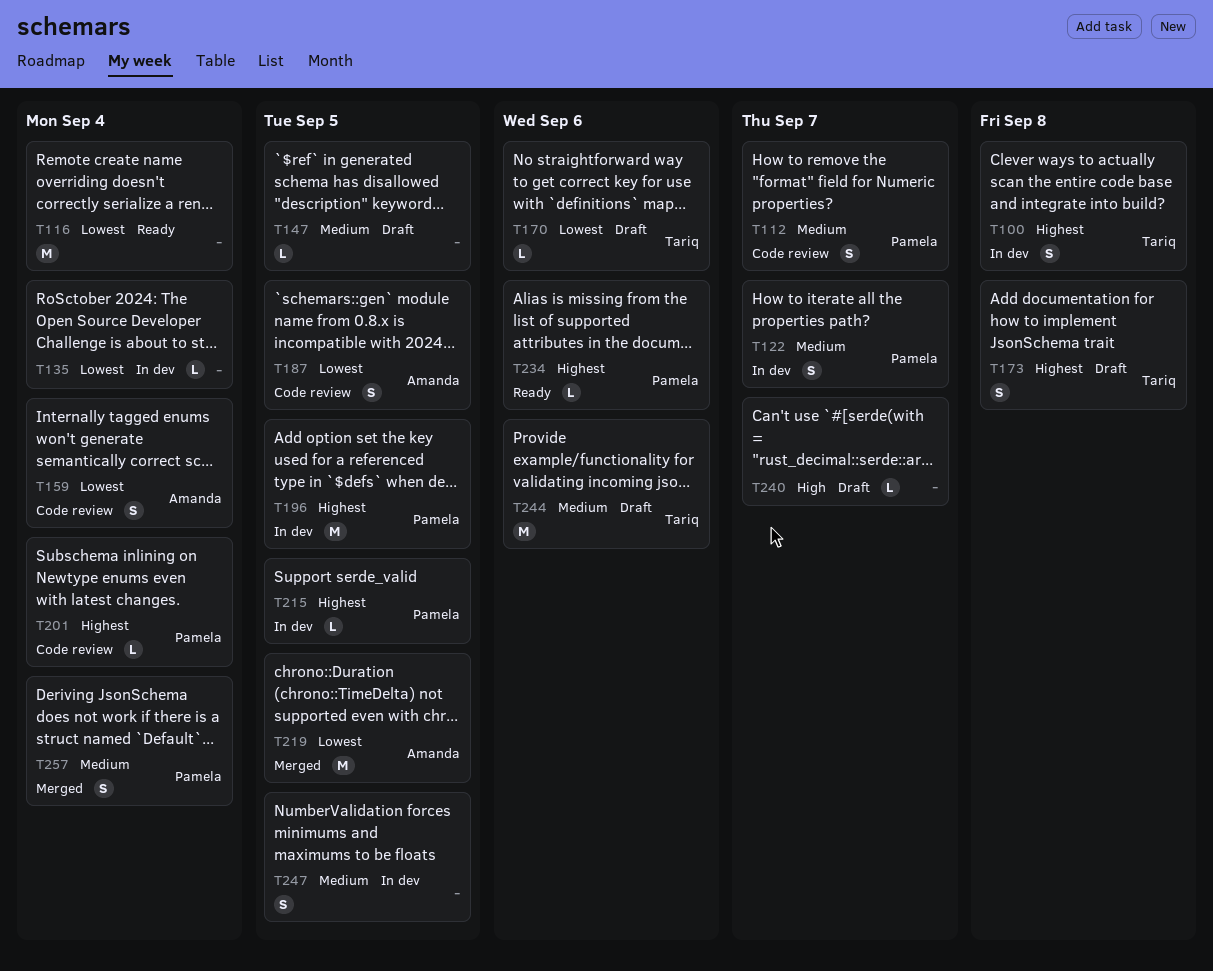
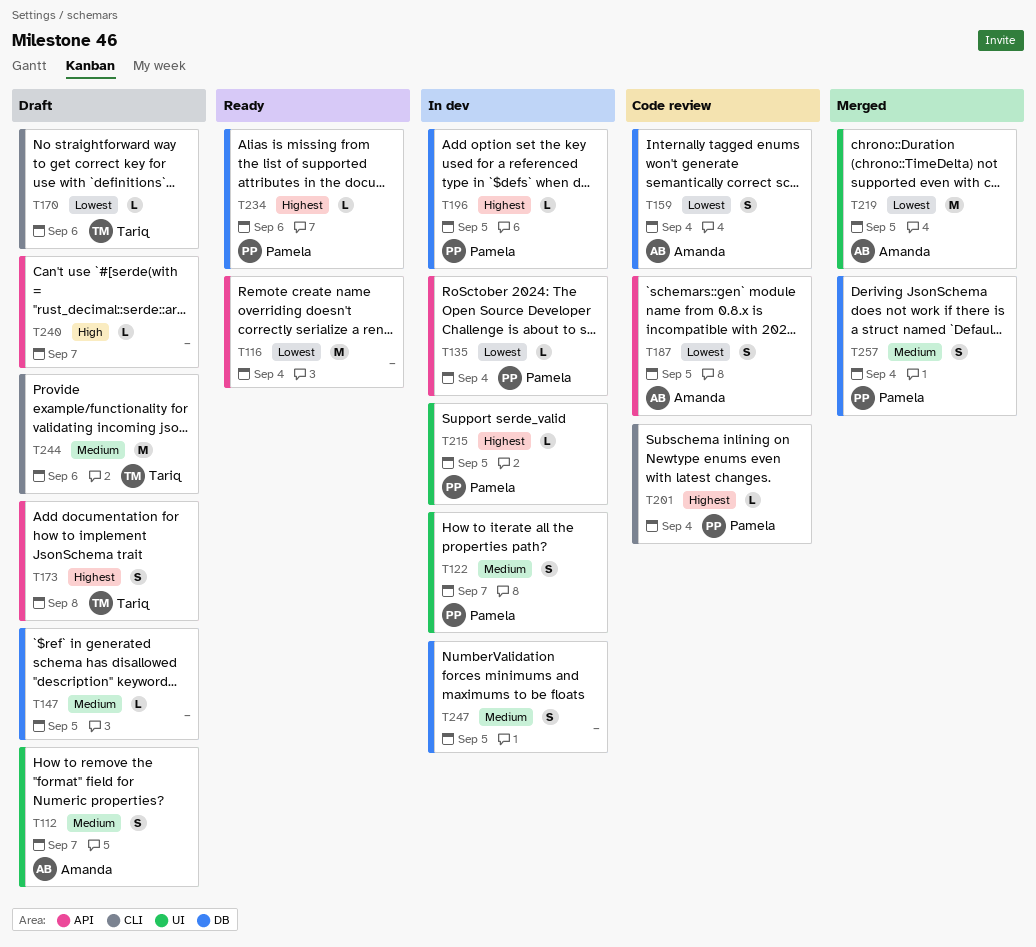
T100: present -> none
T112, status: Code review -> Draft
T112, owner: Pamela -> Amanda
T135, owner: none -> Pamela
T196, estimate: M -> L

